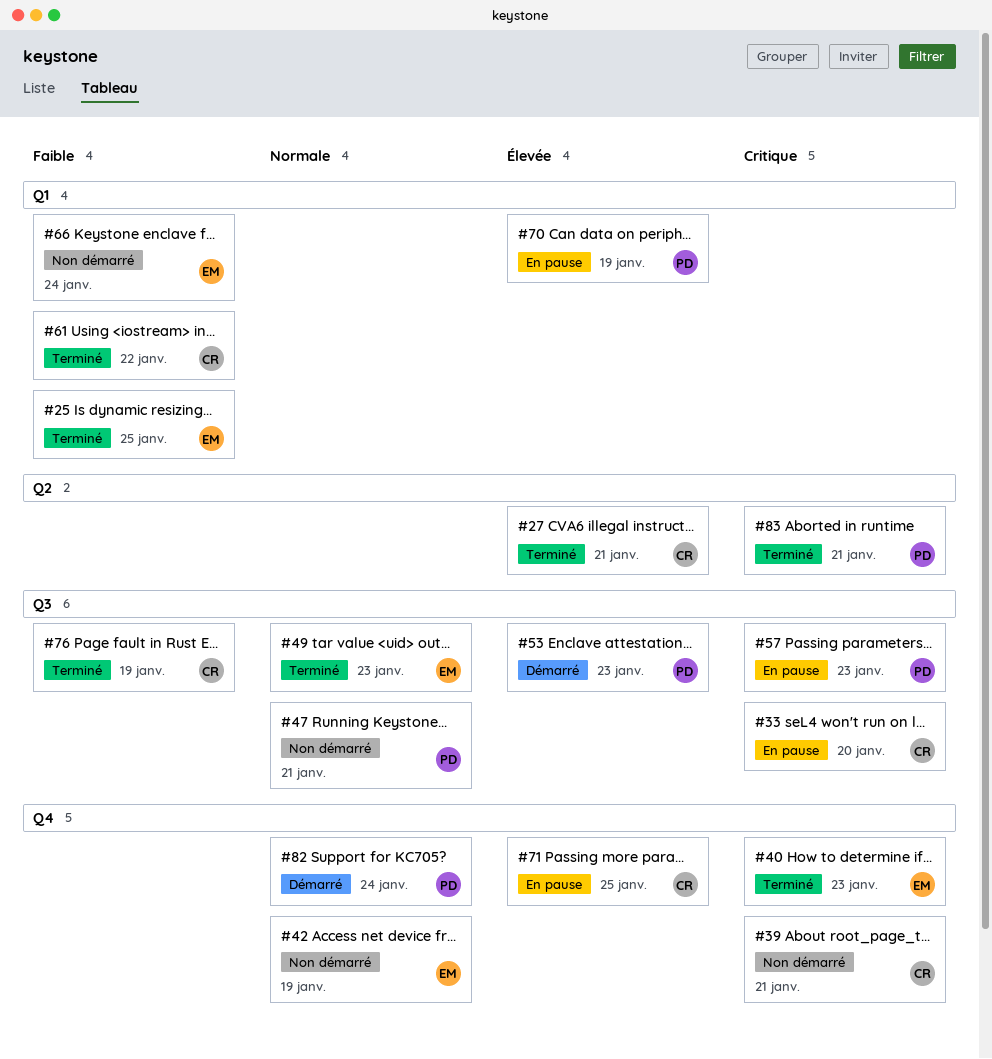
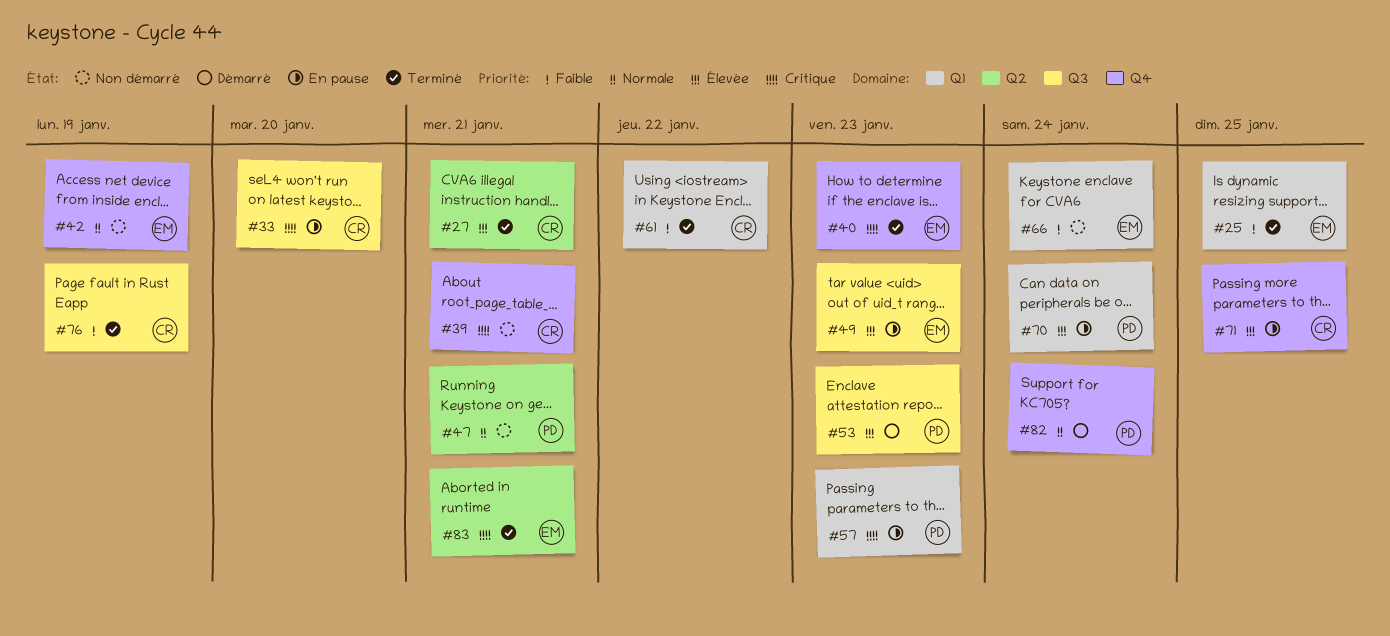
#47, label: Q3 -> Q2
#49, status: Terminé -> En pause
#49, priority: Normale -> Élevée
#57, label: Q3 -> Q1
#70, due: Jan 19 -> Jan 24
#83, owner: PD -> EM

